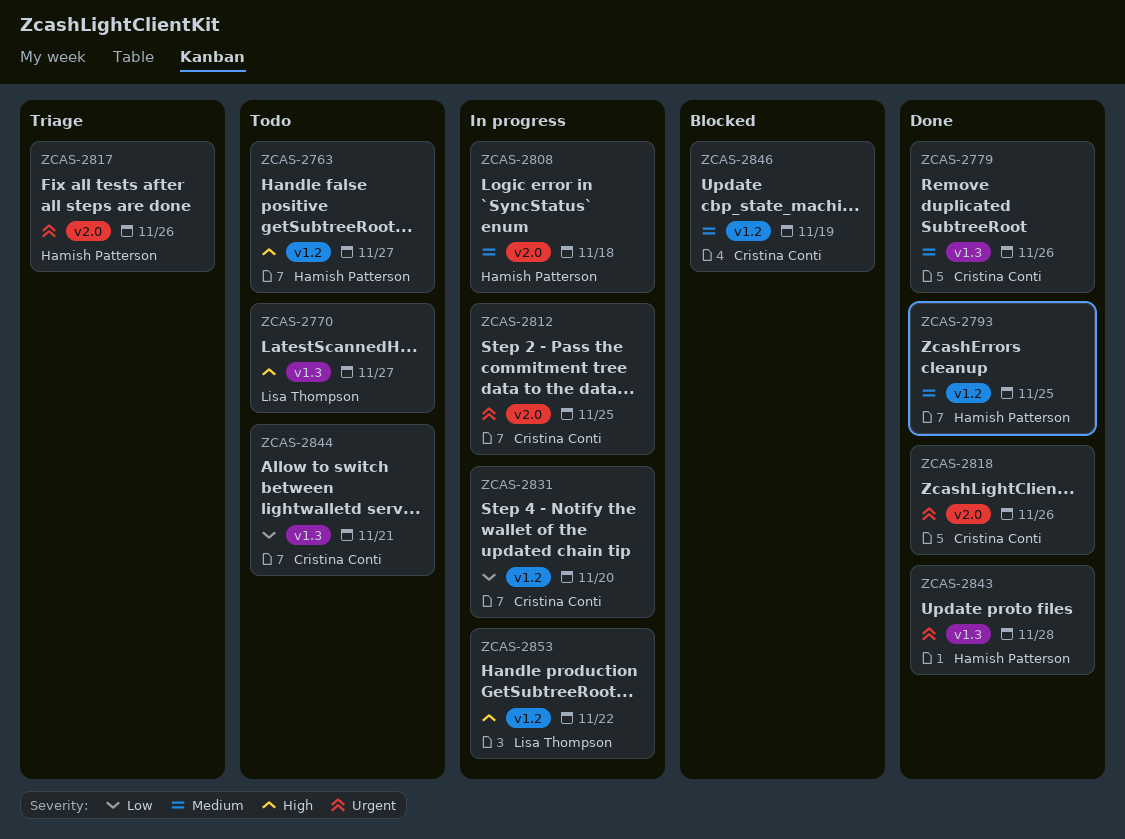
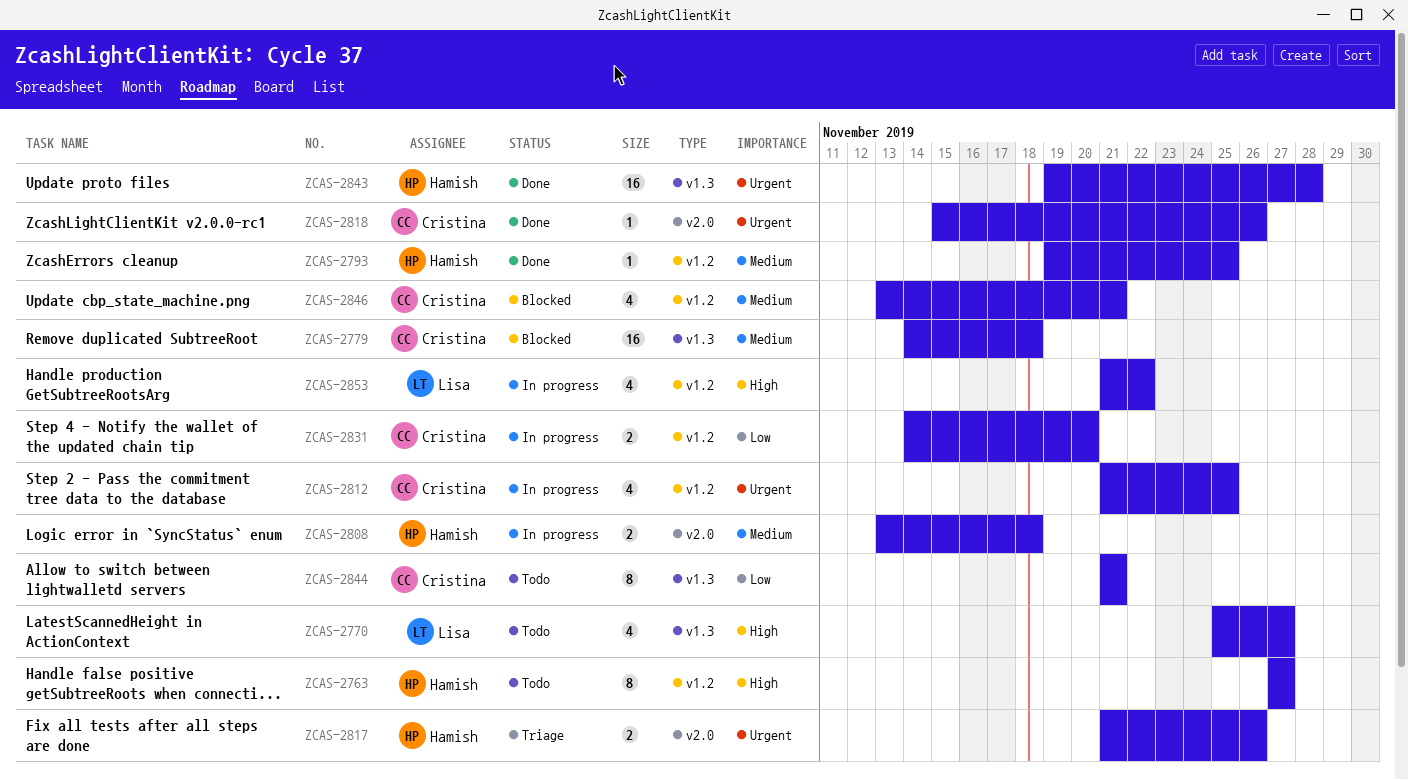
ZCAS-2779, status: Done -> Blocked
ZCAS-2779, due: Nov 26 -> Nov 18
ZCAS-2812, label: v2.0 -> v1.2
ZCAS-2846, due: Nov 19 -> Nov 21

